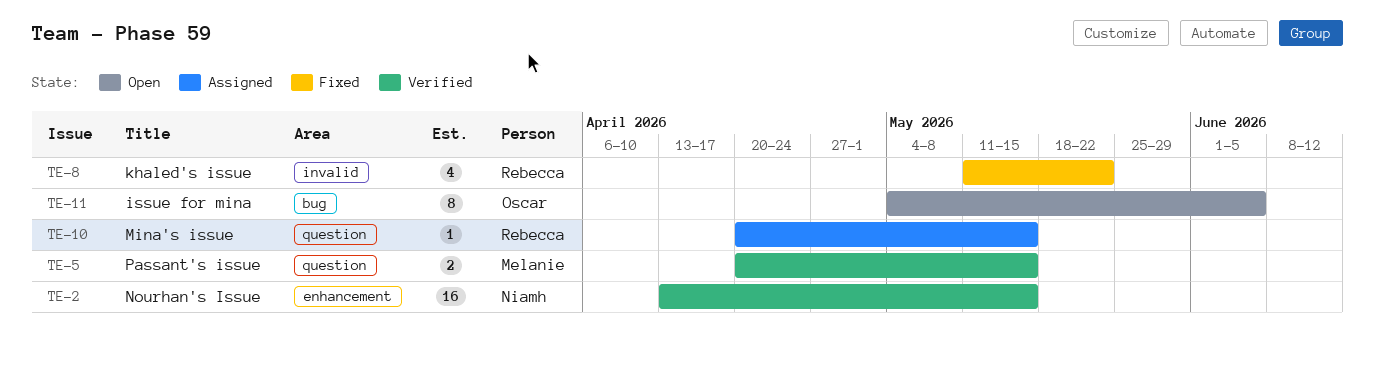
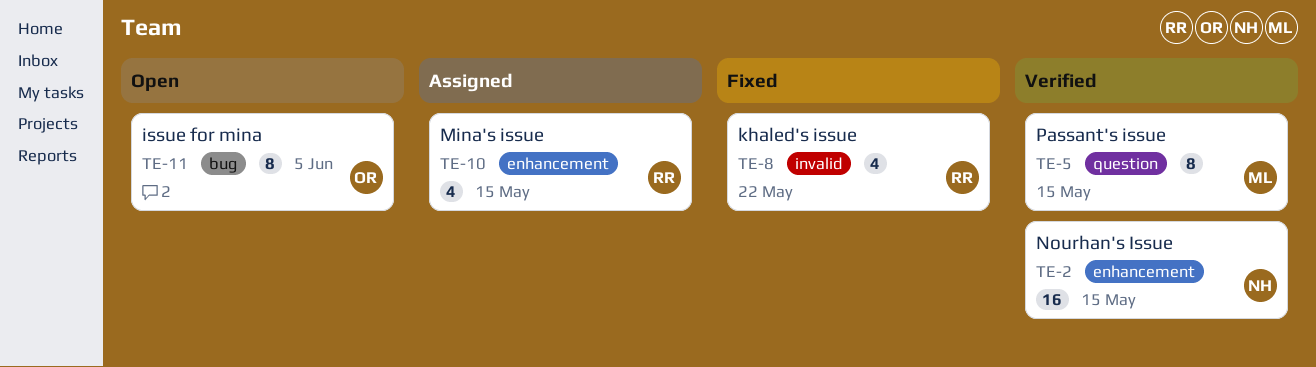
TE-5, estimate: 2 -> 8
TE-10, label: question -> enhancement
TE-10, estimate: 1 -> 4

